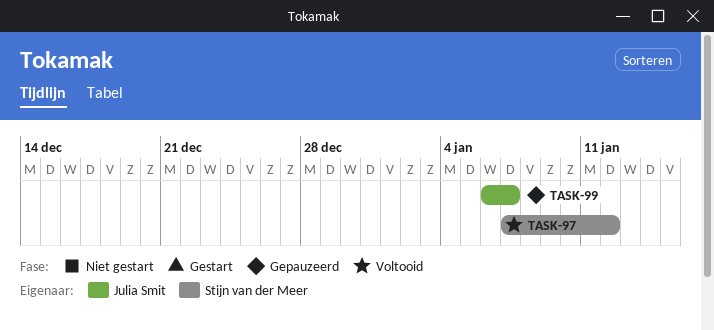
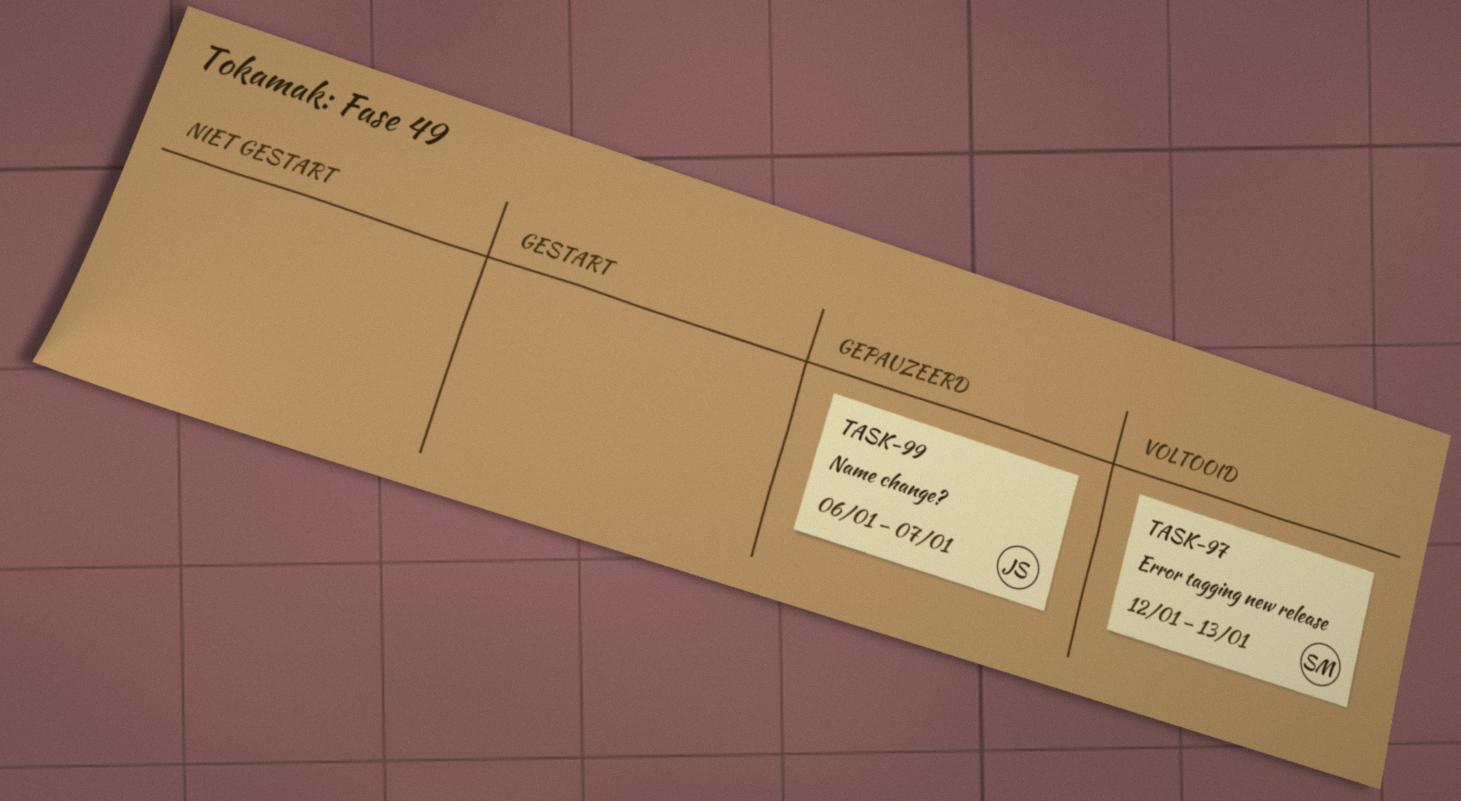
TASK-97, start: Jan 7 -> Jan 12
TASK-97, due: Jan 12 -> Jan 13

